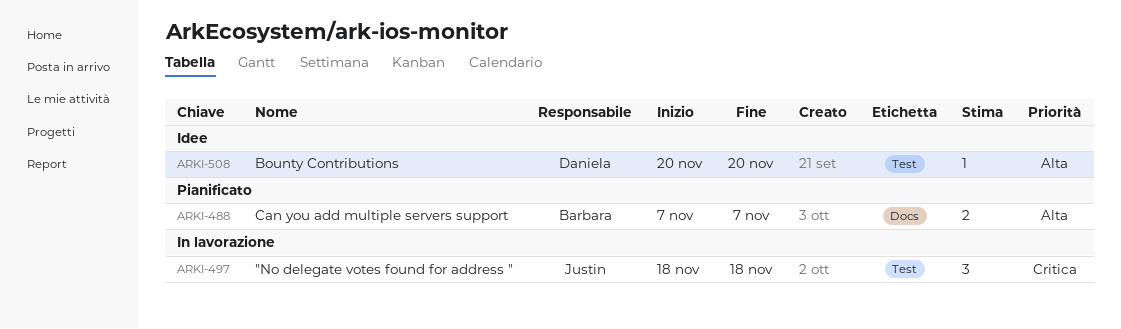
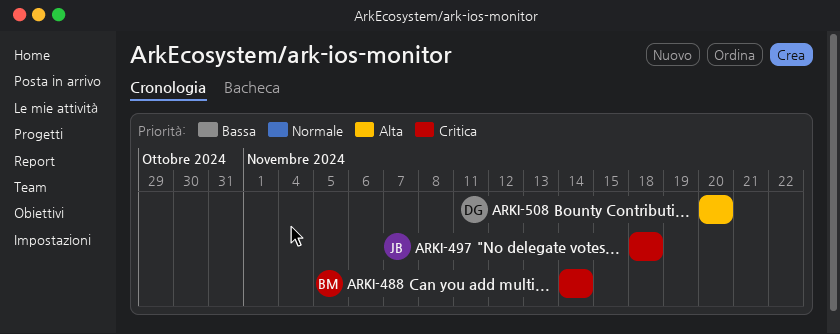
ARKI-488, priority: Alta -> Critica
ARKI-488, start: Nov 7 -> Nov 14
ARKI-488, due: Nov 7 -> Nov 14

